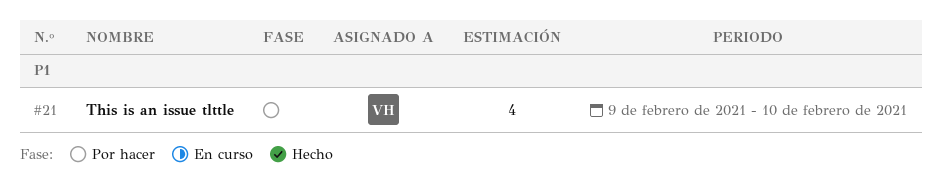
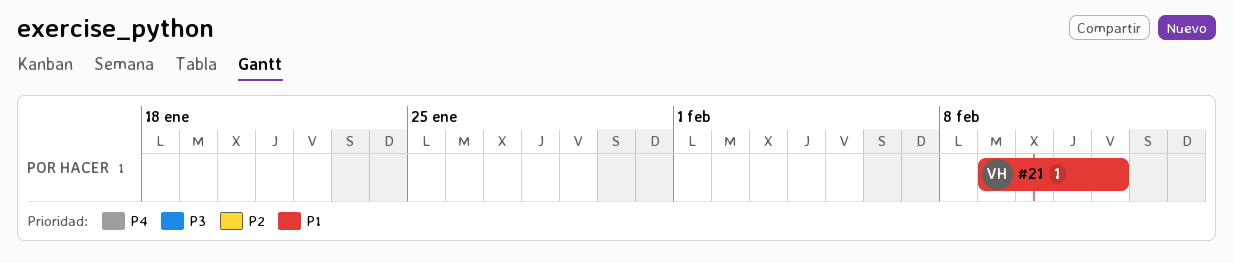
#21, estimate: 4 -> 1
#21, due: Feb 10 -> Feb 12

